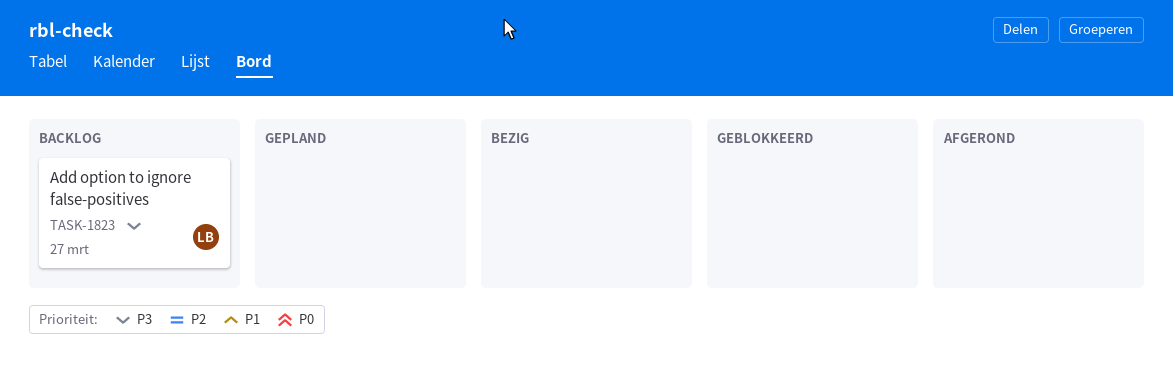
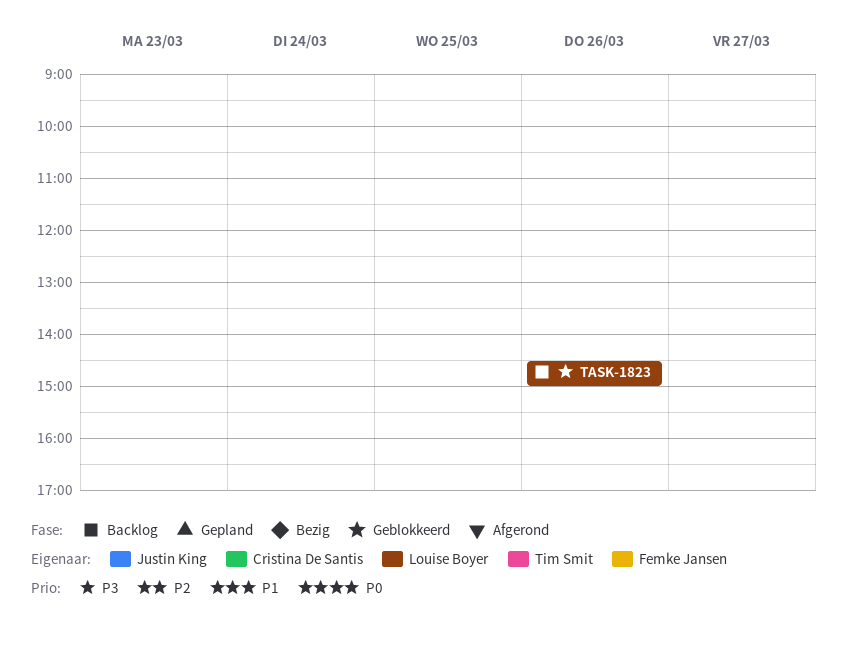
TASK-1823, day: Mar 27 -> Mar 26

